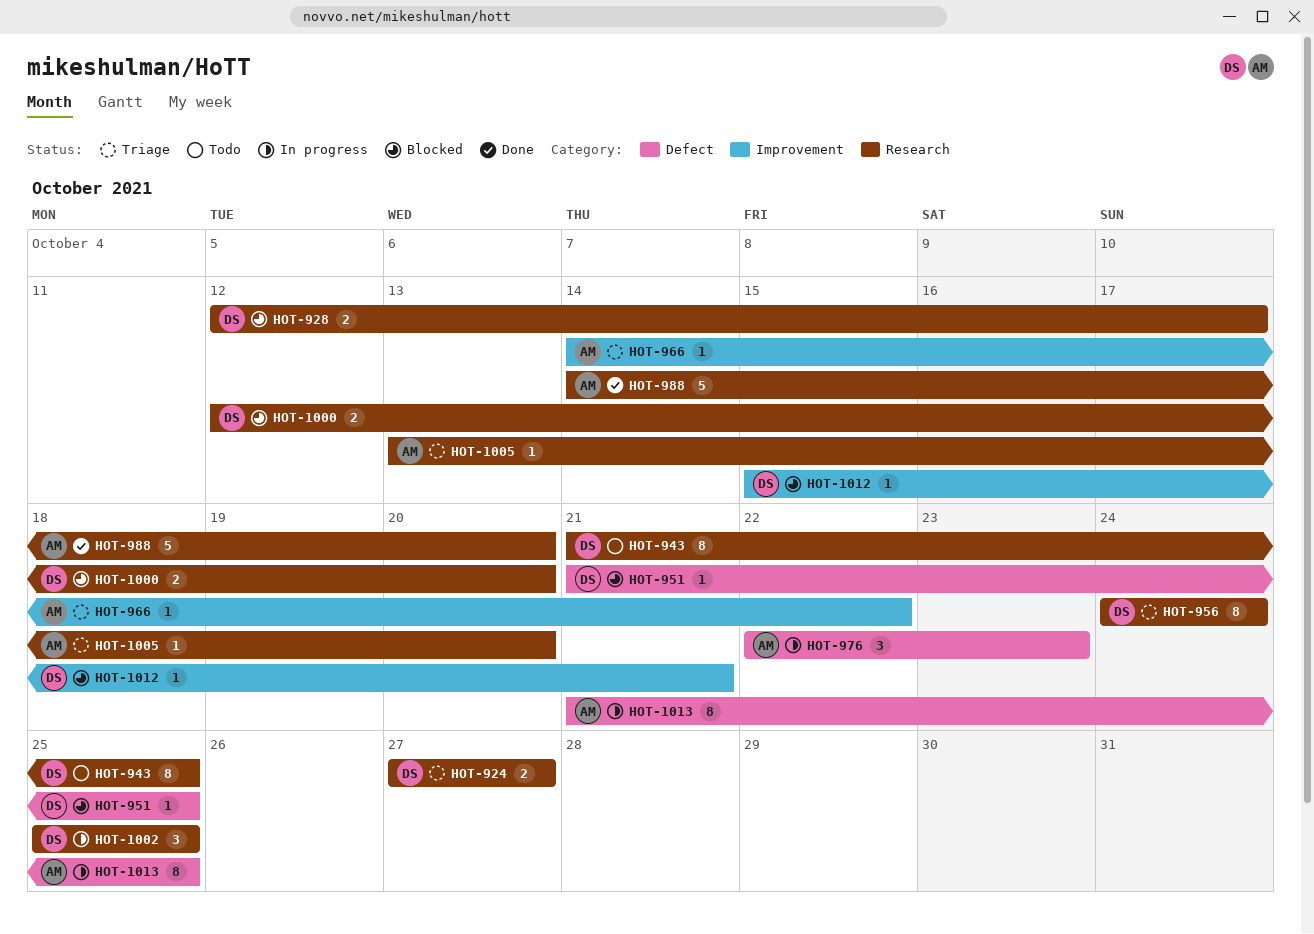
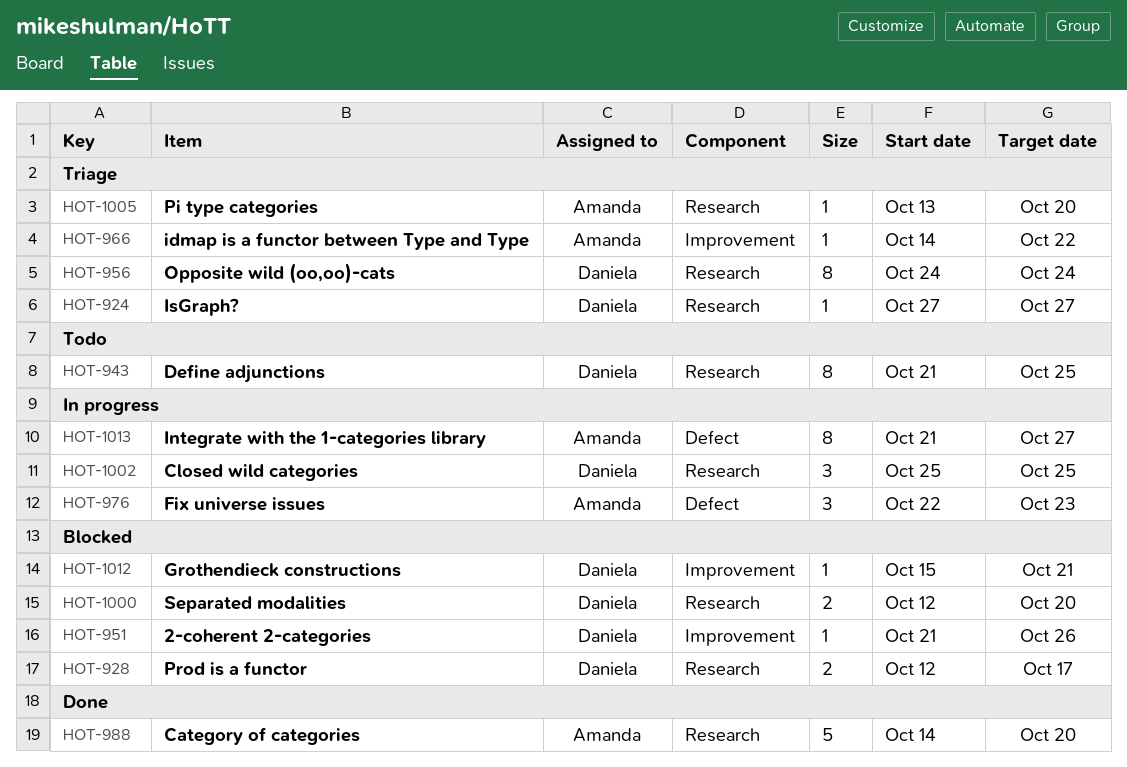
HOT-924, estimate: 2 -> 1
HOT-951, label: Defect -> Improvement
HOT-951, due: Oct 25 -> Oct 26
HOT-1013, due: Oct 25 -> Oct 27

